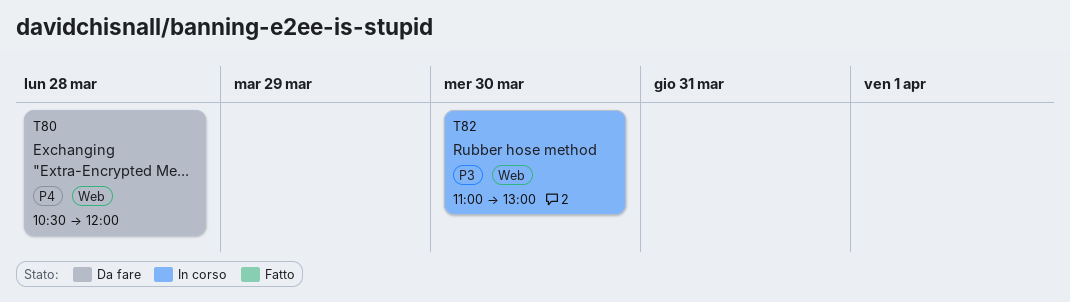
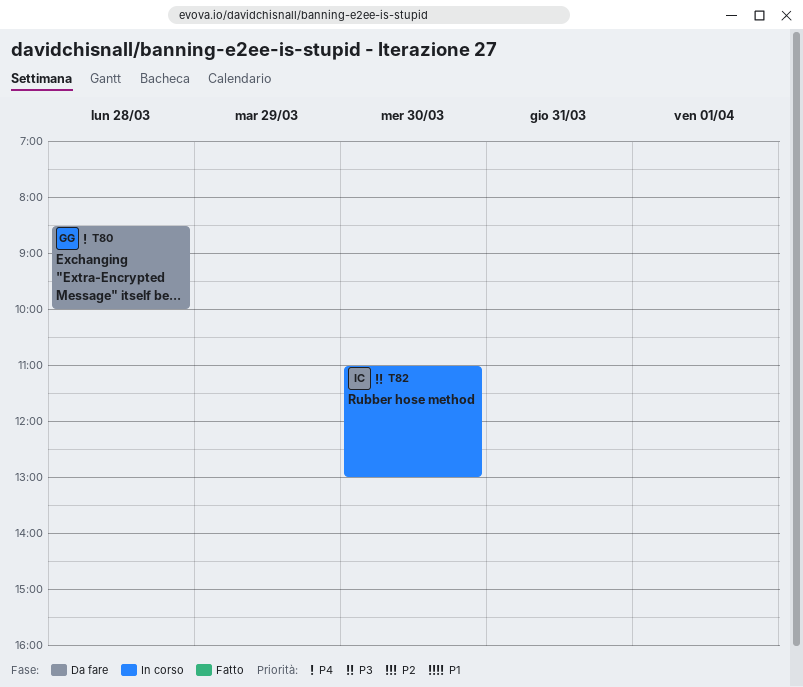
T80, begins: 10:30 -> 08:30
T80, ends: 12:00 -> 10:00

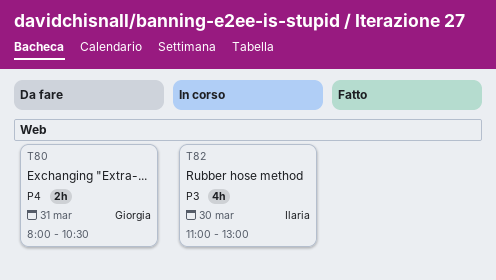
T80, day: Mar 28 -> Mar 31
T80, begins: 08:30 -> 08:00
T80, ends: 10:00 -> 10:30

